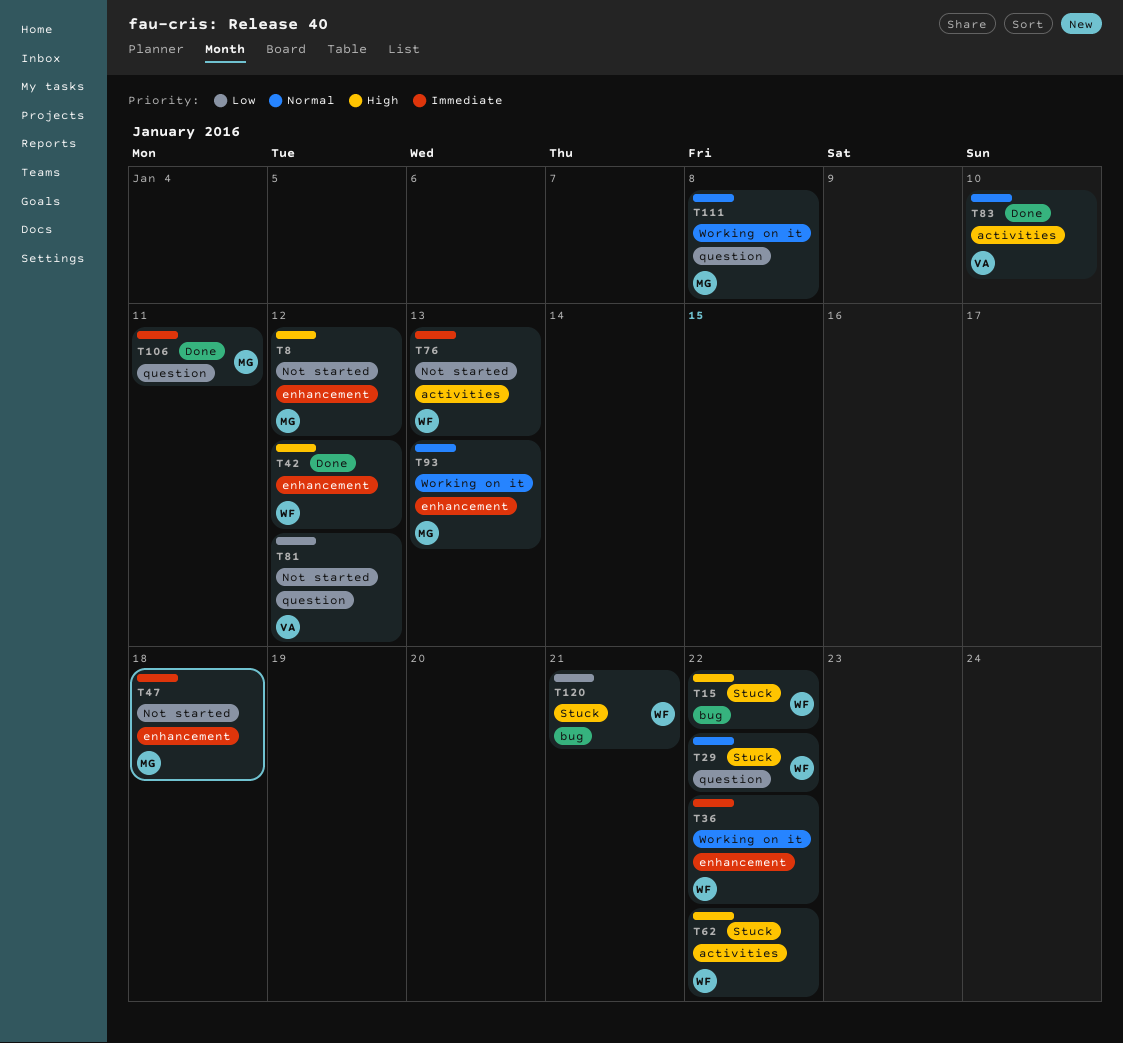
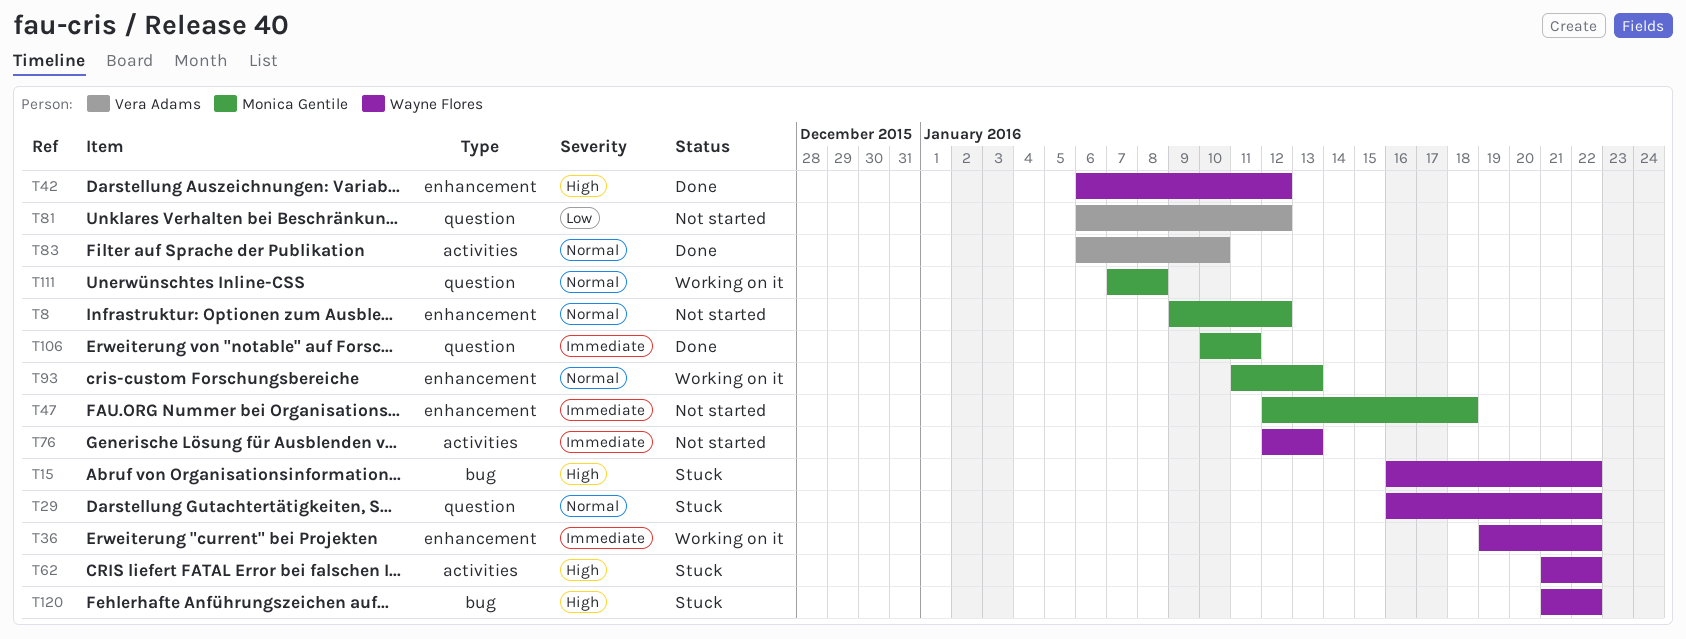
T8, priority: High -> Normal
T120, priority: Low -> High
T120, due: Jan 21 -> Jan 22

